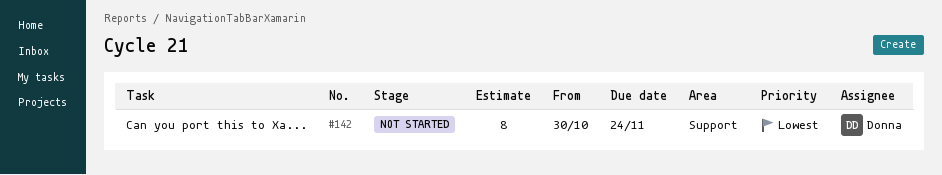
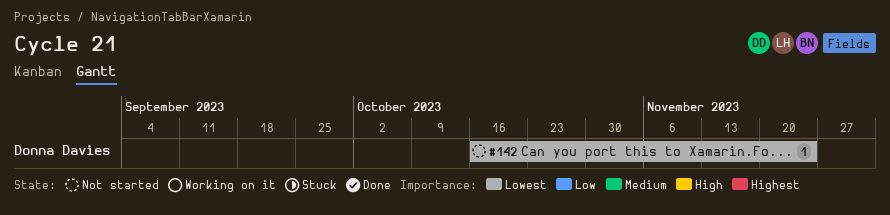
#142, estimate: 8 -> 1
#142, start: Oct 30 -> Oct 16

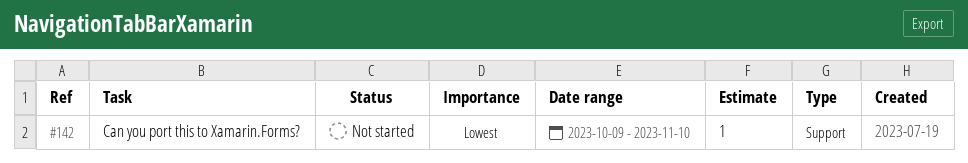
#142, start: Oct 16 -> Oct 9
#142, due: Nov 24 -> Nov 10

